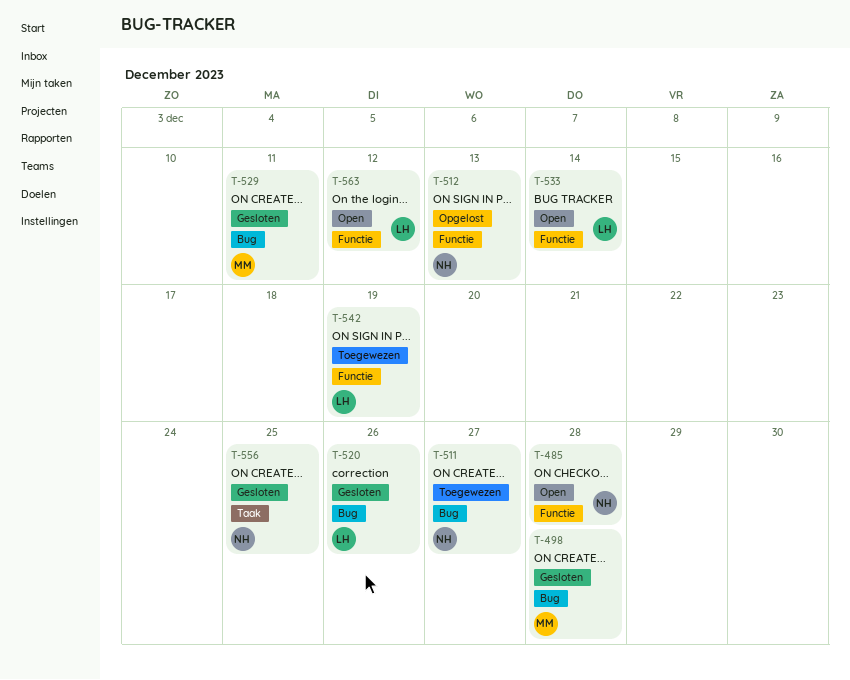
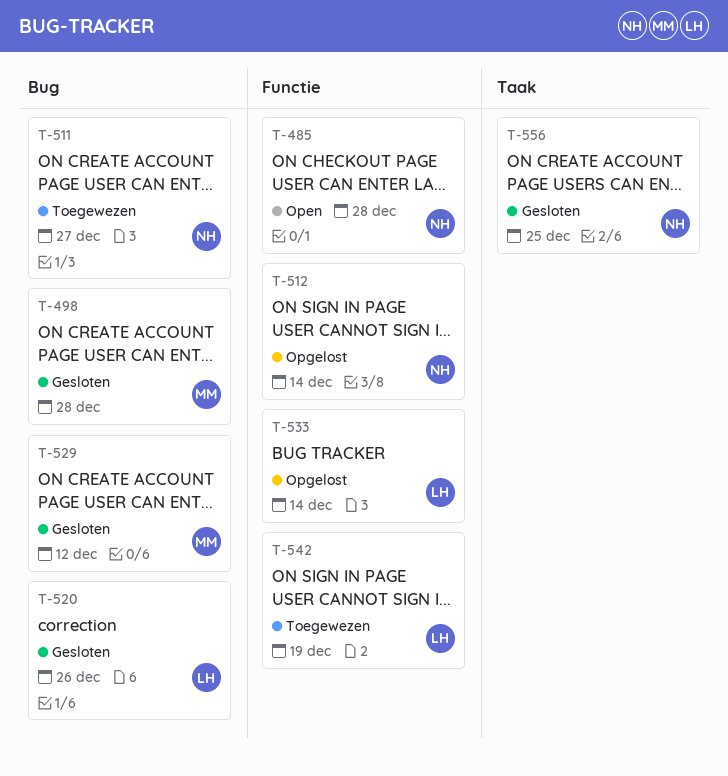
T-512, due: Dec 13 -> Dec 14
T-529, due: Dec 11 -> Dec 12
T-533, status: Open -> Opgelost
T-563: present -> none

